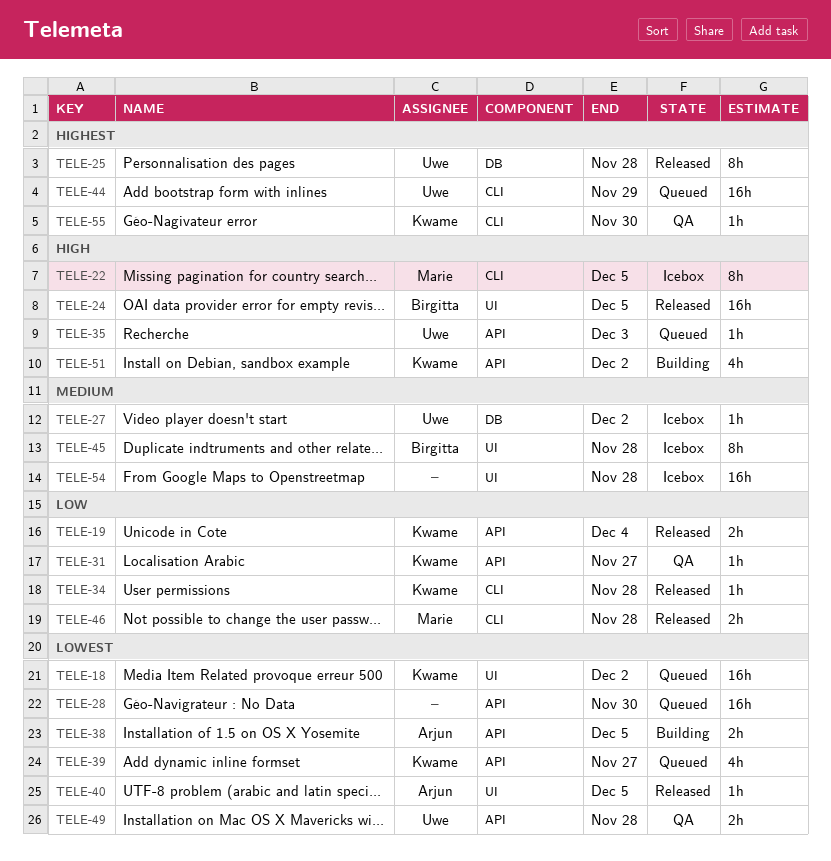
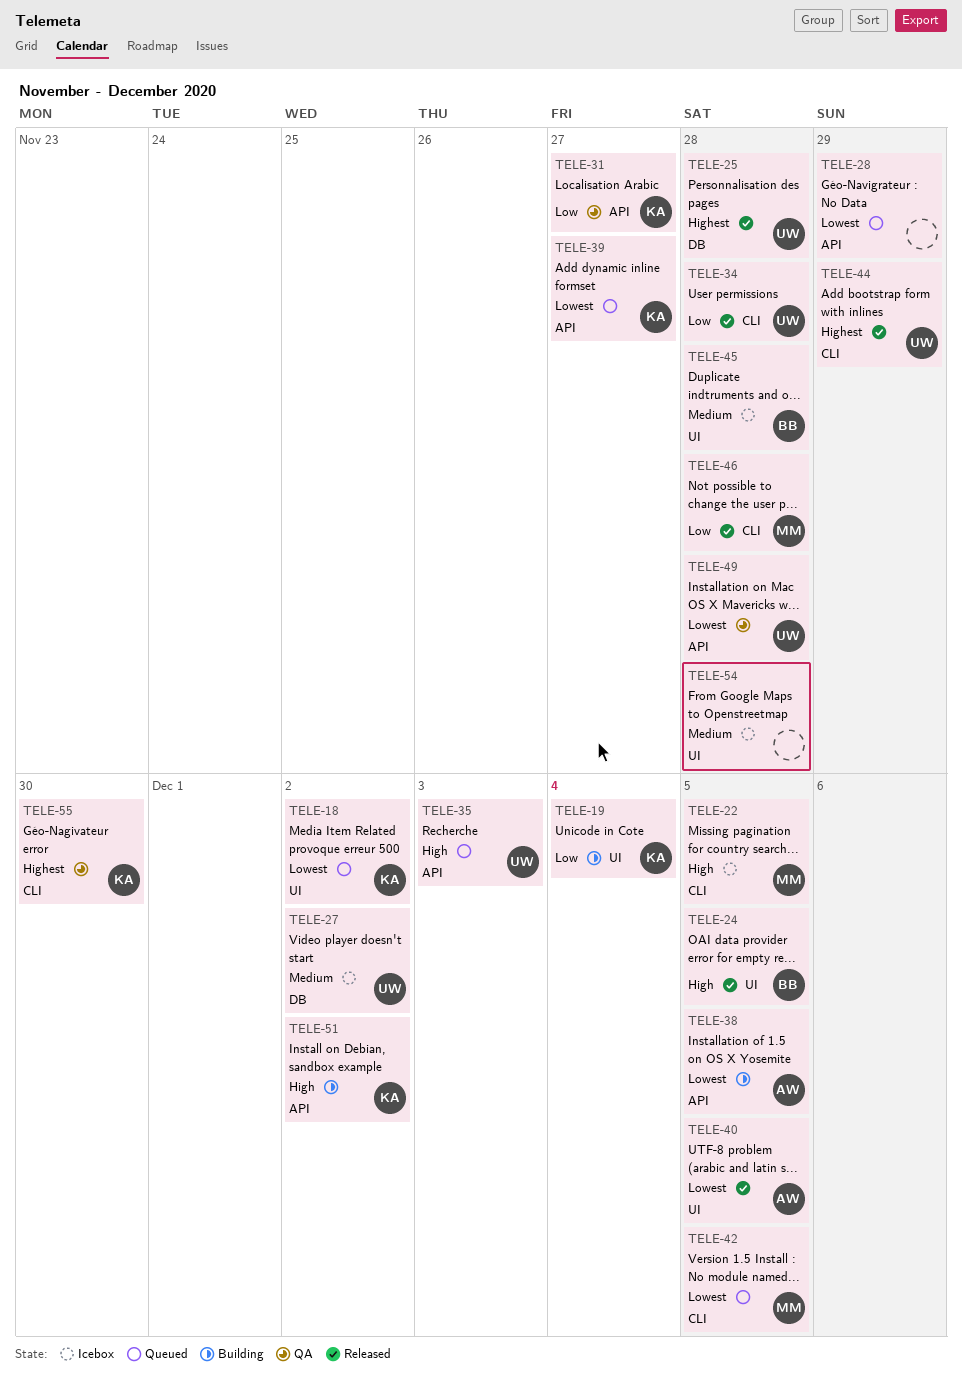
TELE-19, status: Released -> Building
TELE-19, label: API -> UI
TELE-28, due: Nov 30 -> Nov 29
TELE-34, owner: Kwame -> Uwe
TELE-42: none -> present
TELE-44, status: Queued -> Released

